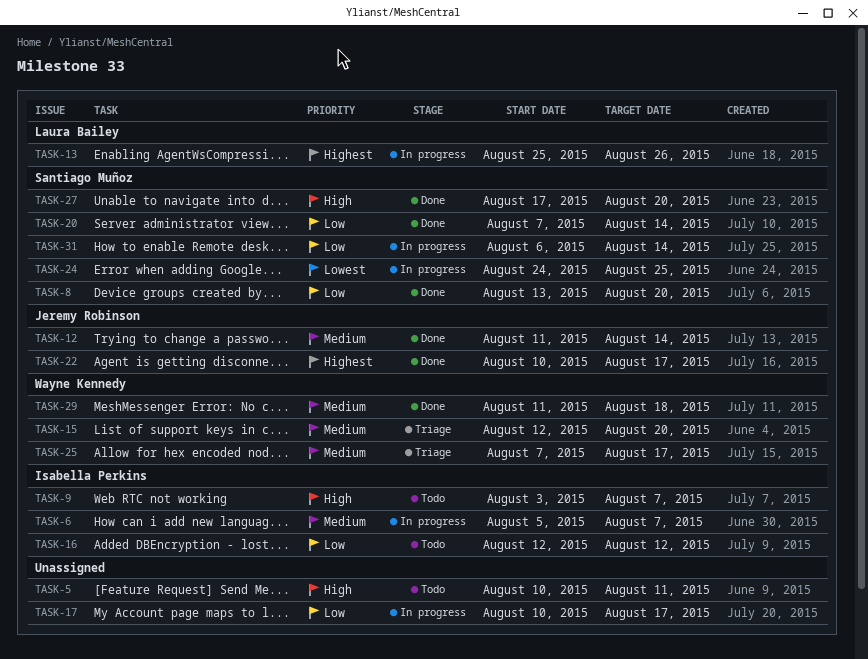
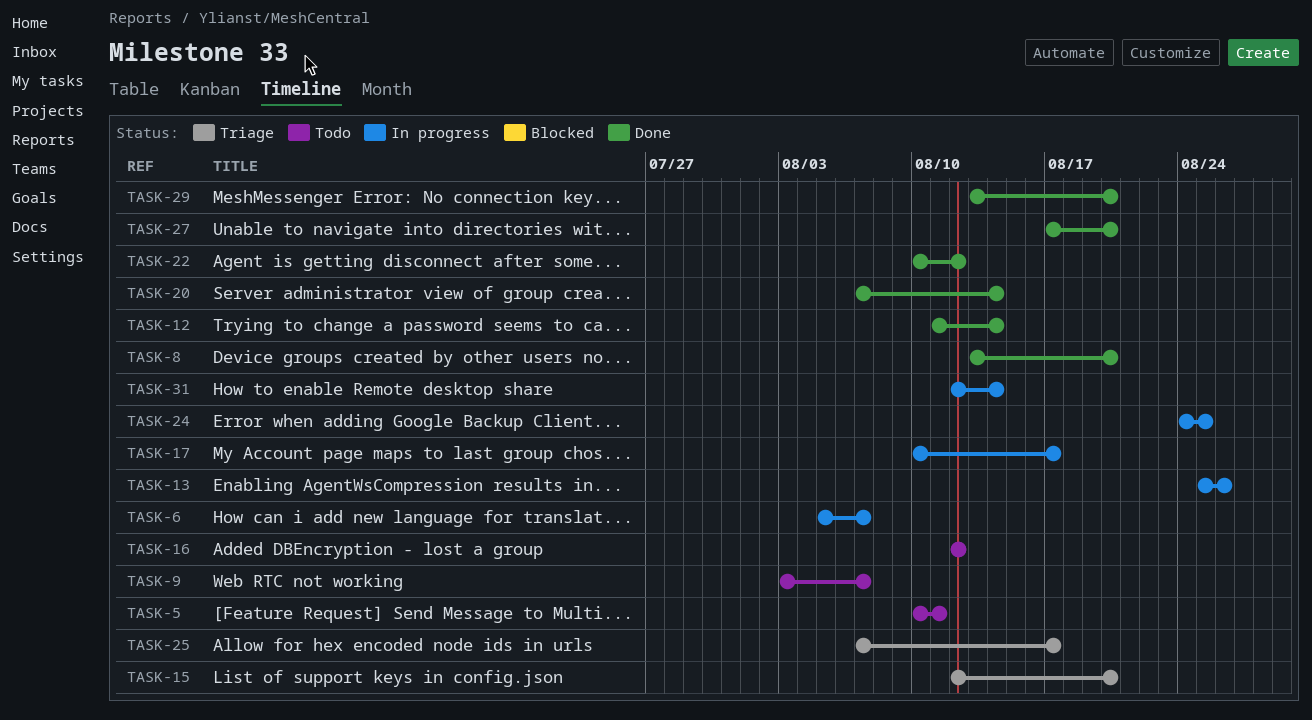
TASK-22, due: Aug 17 -> Aug 12
TASK-29, start: Aug 11 -> Aug 13
TASK-29, due: Aug 18 -> Aug 20
TASK-31, start: Aug 6 -> Aug 12

